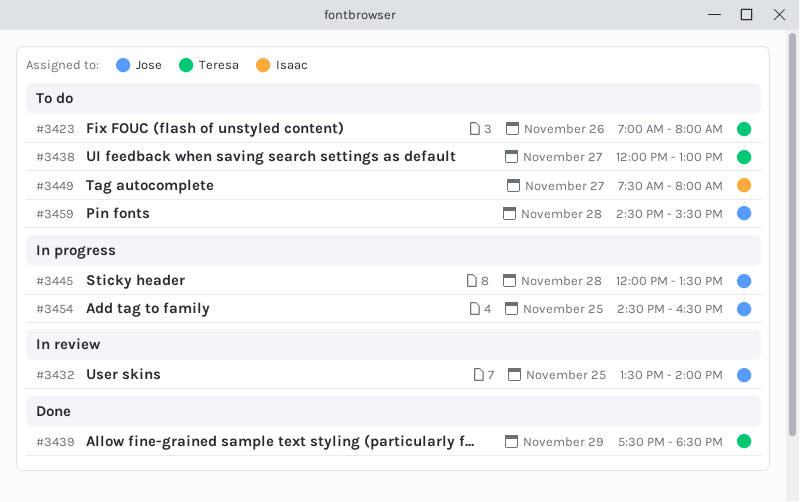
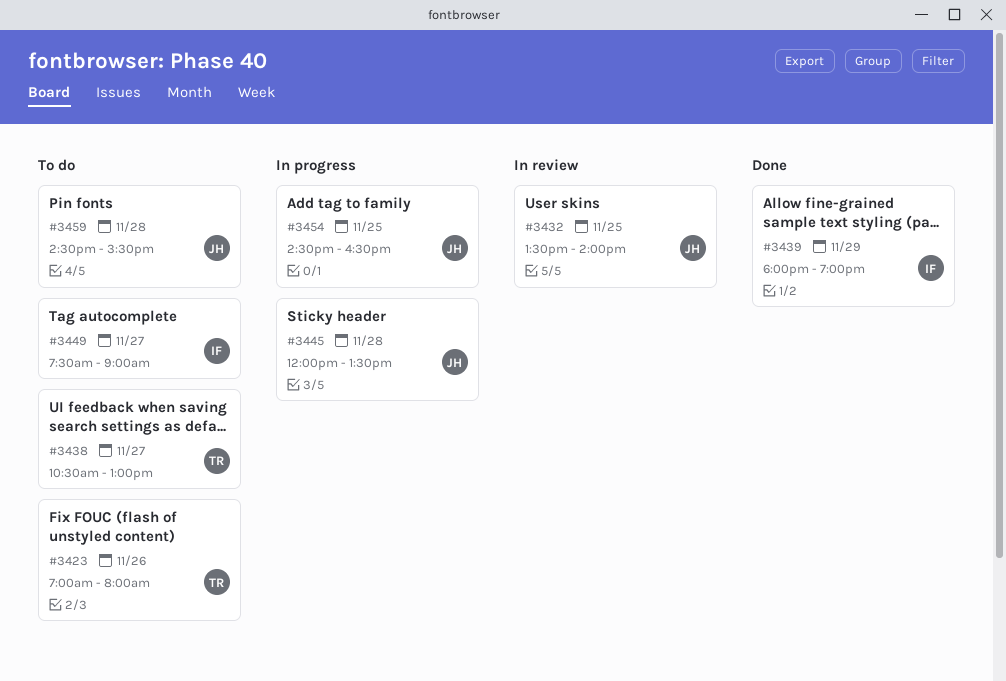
#3438, begins: 12:00 -> 10:30
#3439, owner: Teresa -> Isaac
#3439, begins: 17:30 -> 18:00
#3439, ends: 18:30 -> 19:00
#3449, ends: 08:00 -> 09:00

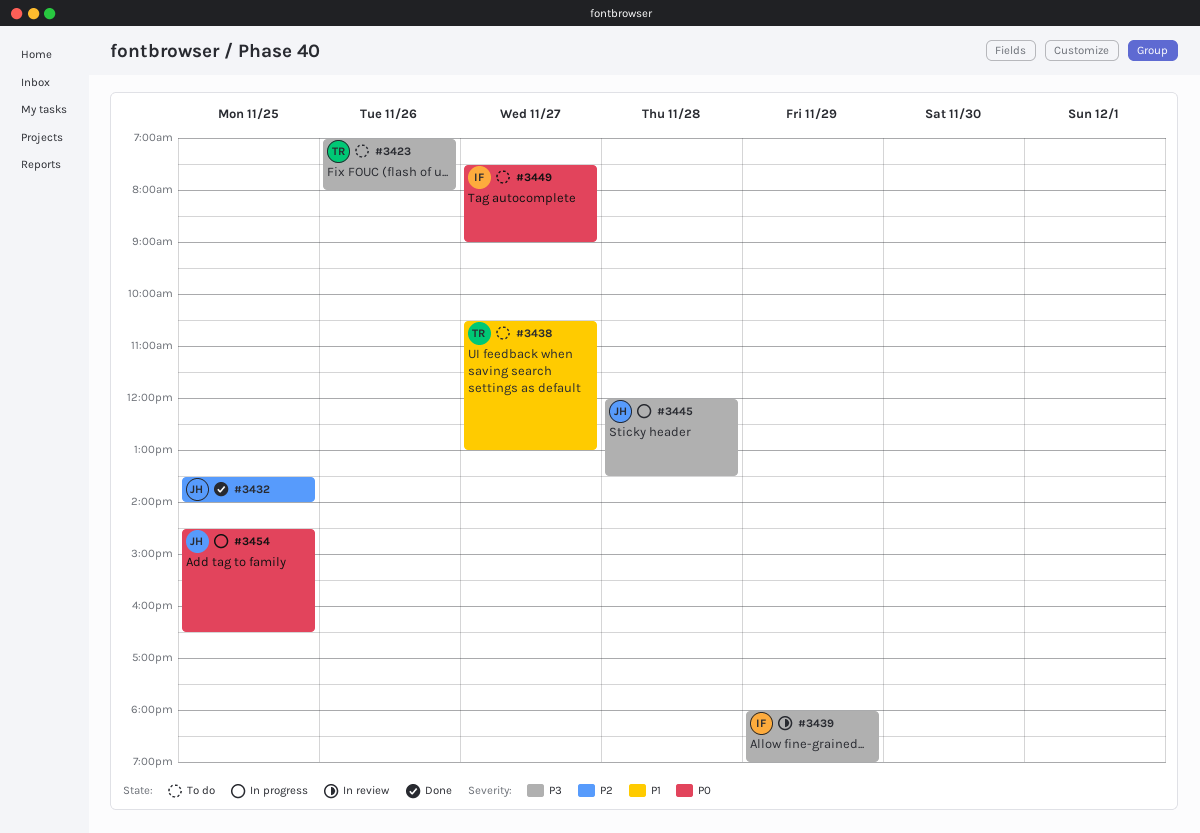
#3432, status: In review -> Done
#3439, status: Done -> In review
#3459: present -> none

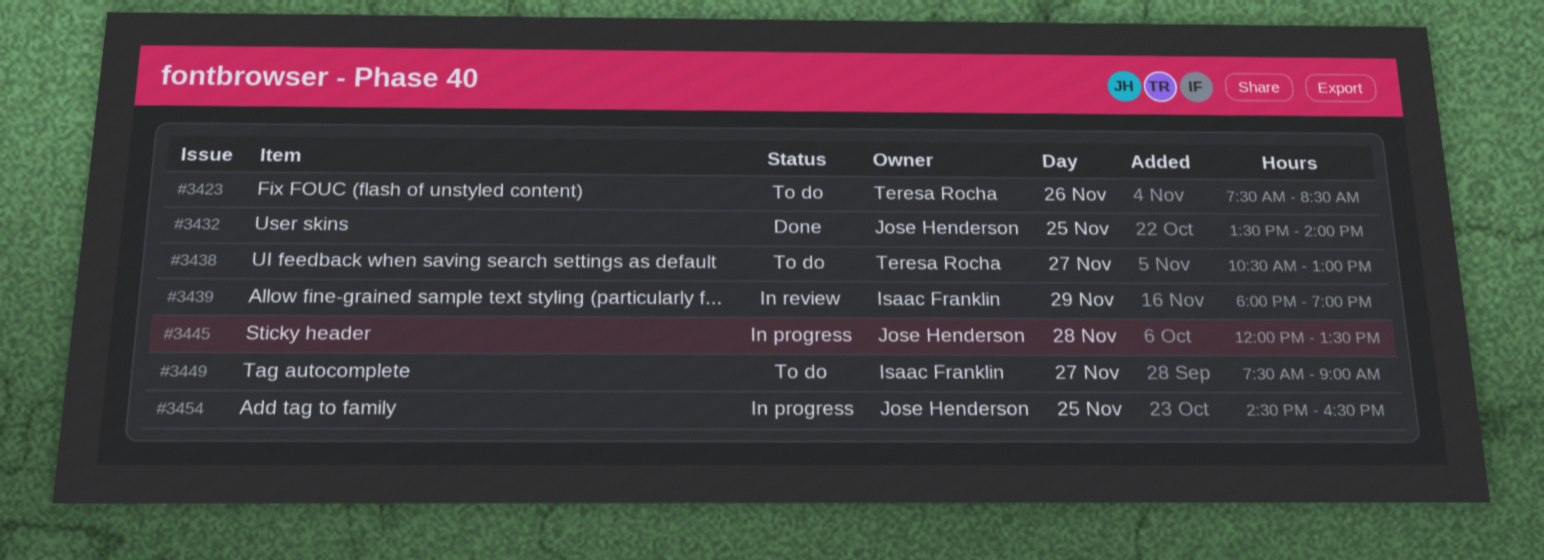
#3423, begins: 07:00 -> 07:30
#3423, ends: 08:00 -> 08:30

